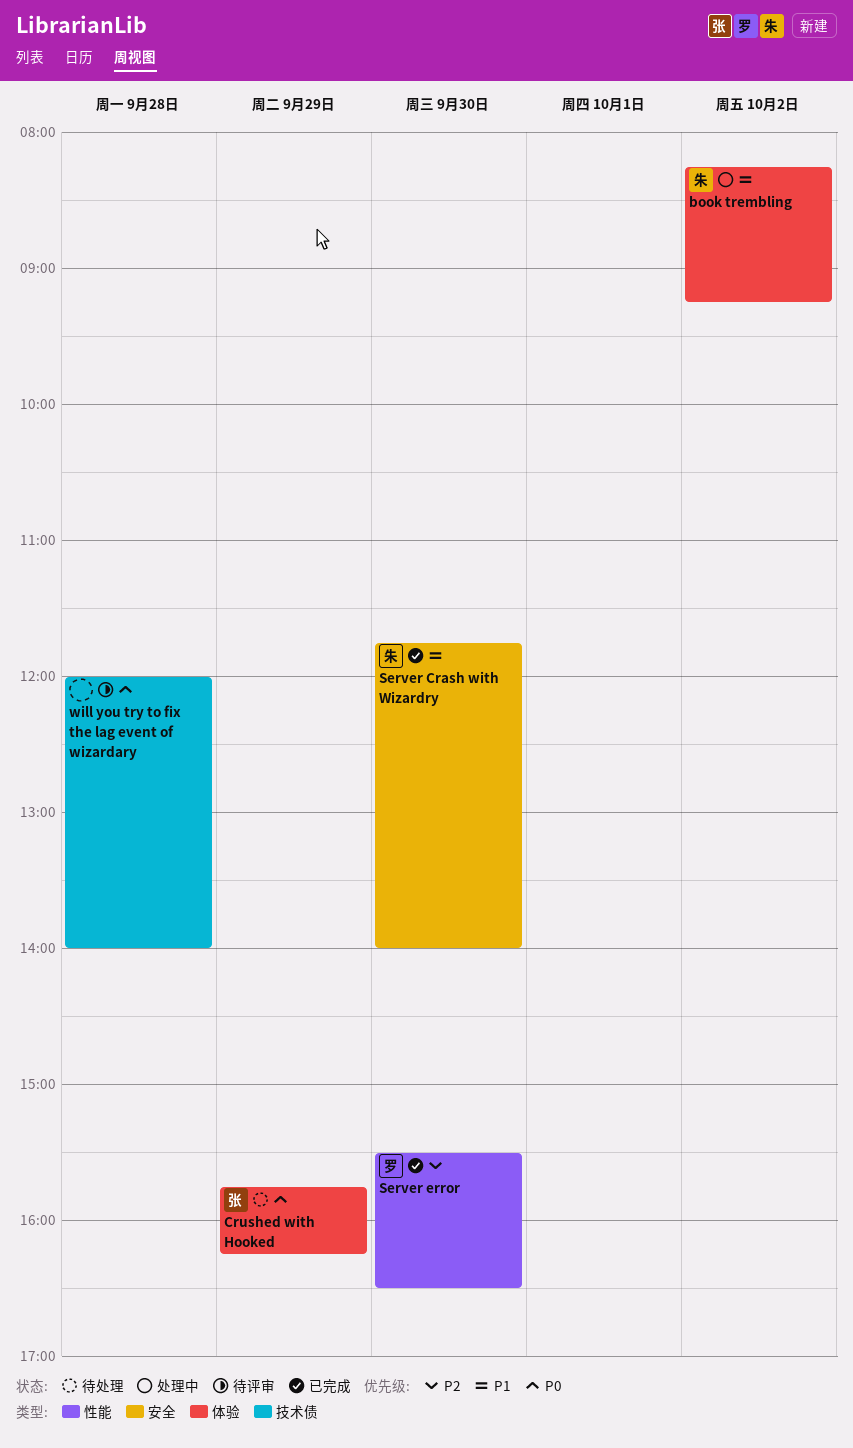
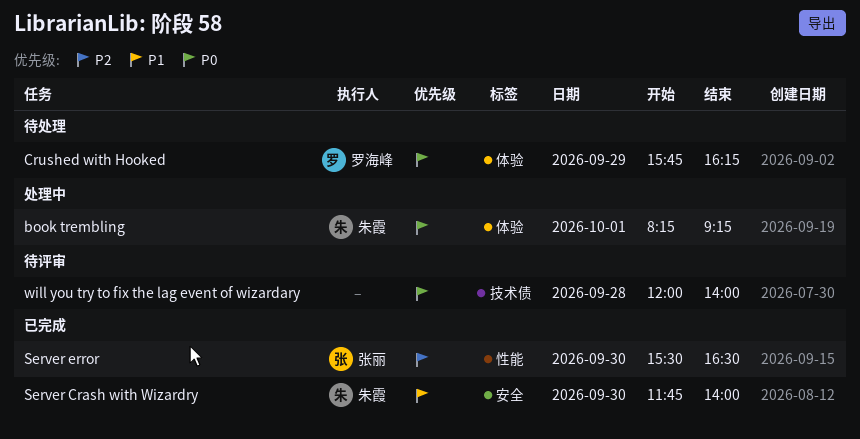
book trembling, priority: P1 -> P0
book trembling, day: Oct 2 -> Oct 1
Crushed with Hooked, owner: 张丽 -> 罗海峰
Server error, owner: 罗海峰 -> 张丽

